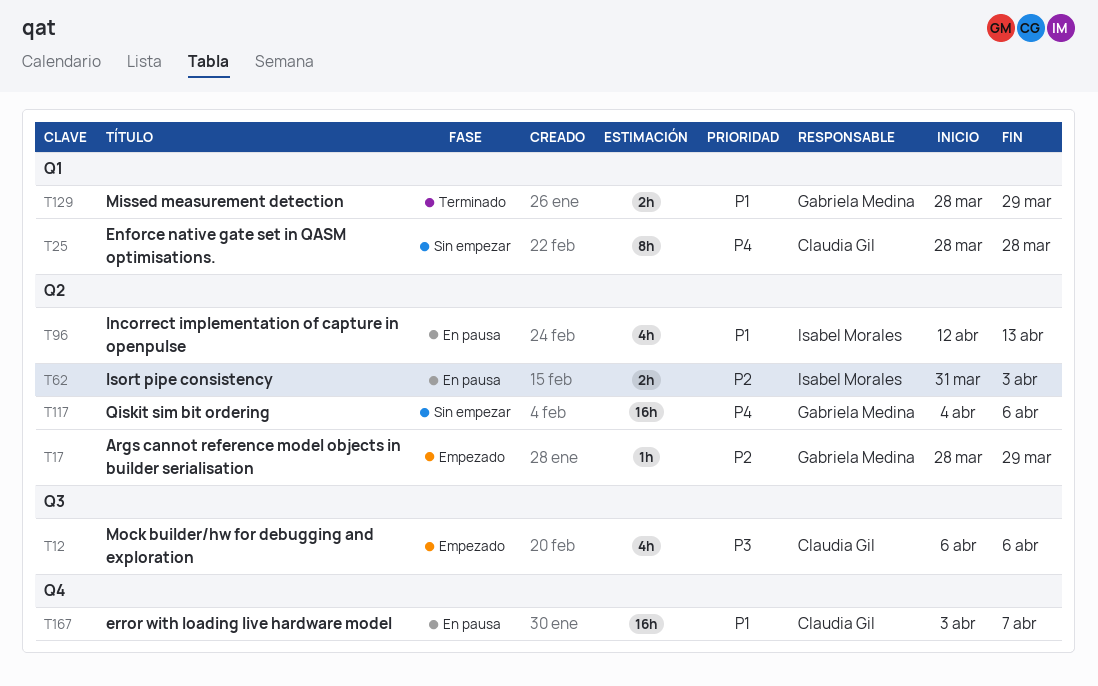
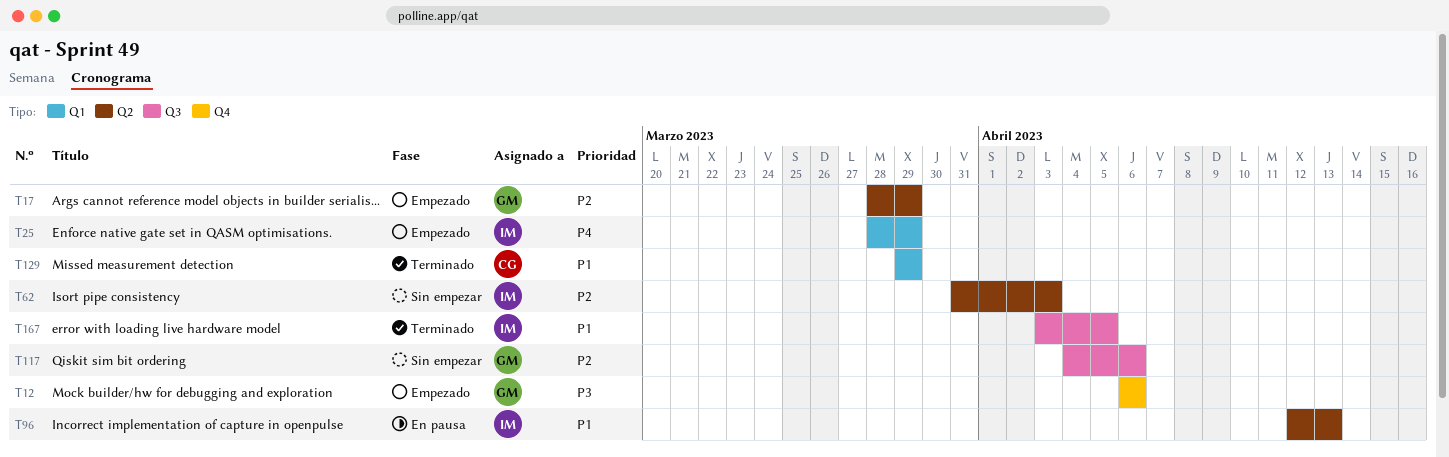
T12, owner: Claudia Gil -> Gabriela Medina
T12, label: Q3 -> Q4
T25, status: Sin empezar -> Empezado
T25, owner: Claudia Gil -> Isabel Morales
T25, due: Mar 28 -> Mar 29
T62, status: En pausa -> Sin empezar
T117, priority: P4 -> P2
T117, label: Q2 -> Q3
T129, owner: Gabriela Medina -> Claudia Gil
T129, start: Mar 28 -> Mar 29
T167, status: En pausa -> Terminado
T167, owner: Claudia Gil -> Isabel Morales
T167, label: Q4 -> Q3
T167, due: Apr 7 -> Apr 5

